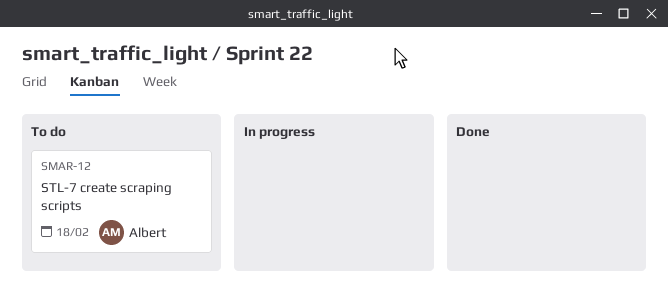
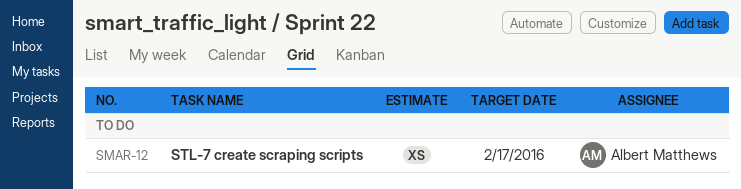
SMAR-12, due: Feb 18 -> Feb 17

